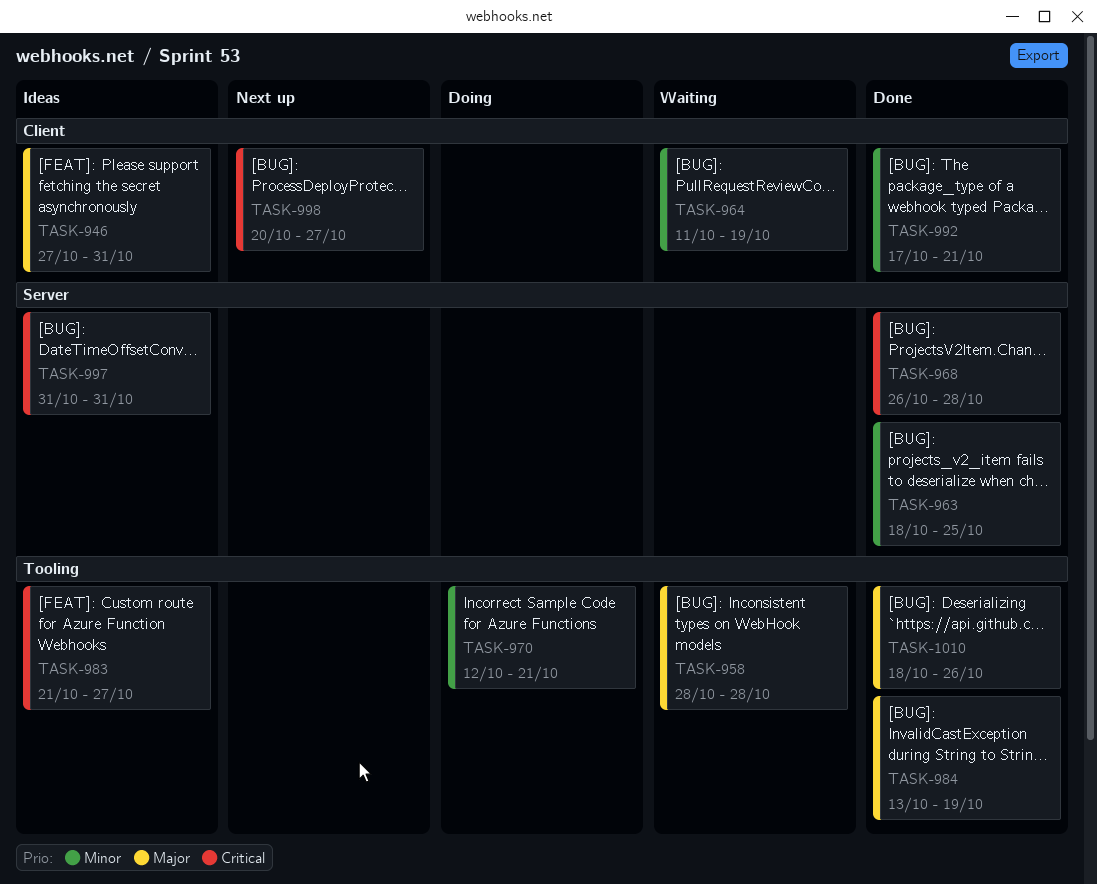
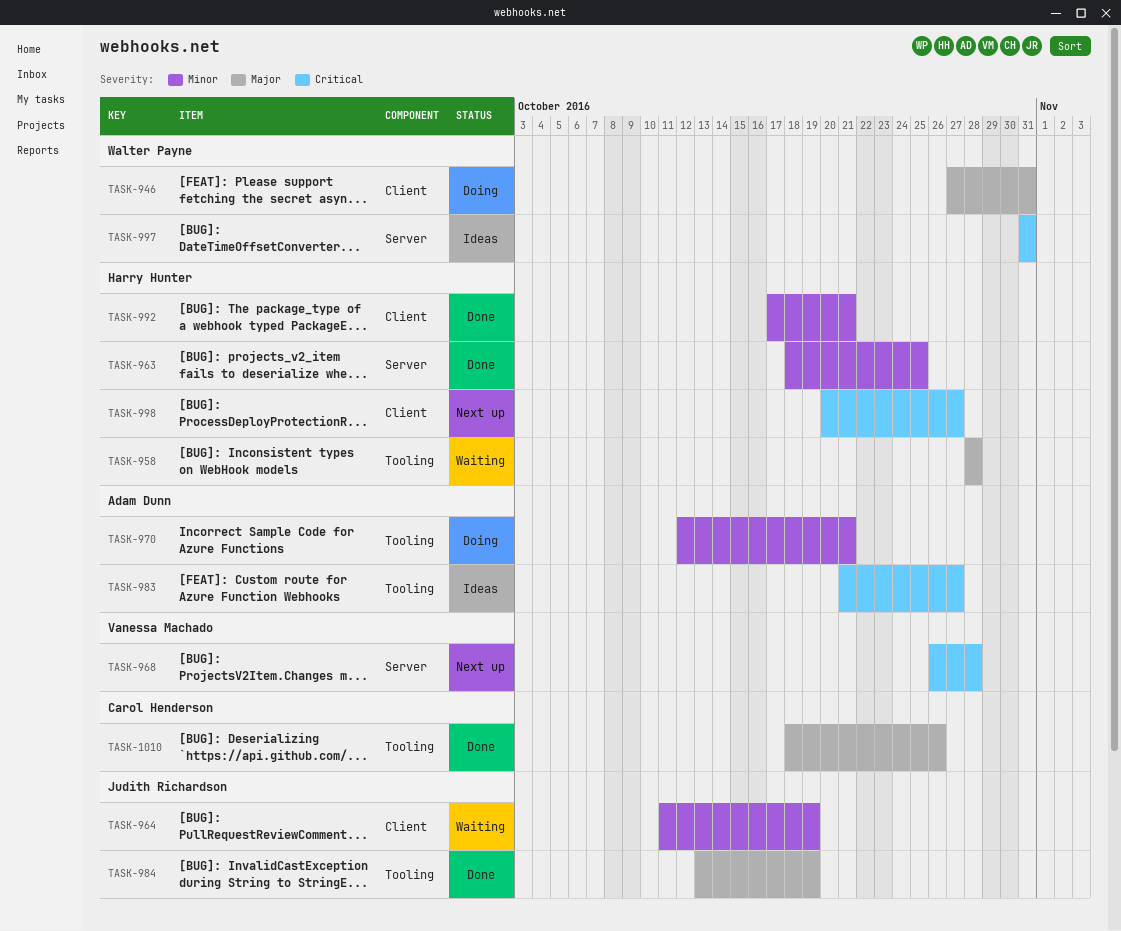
TASK-946, status: Ideas -> Doing
TASK-968, status: Done -> Next up

